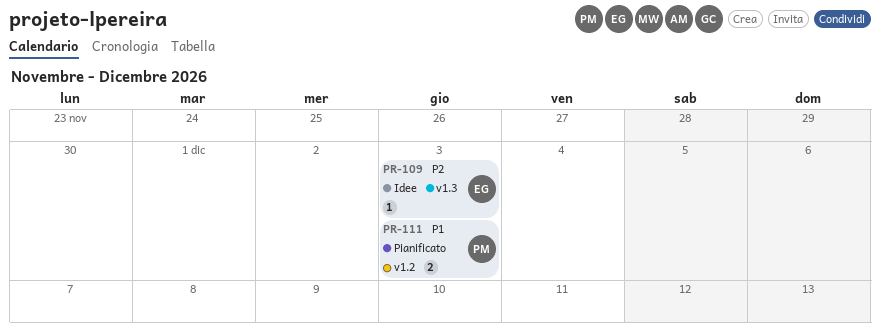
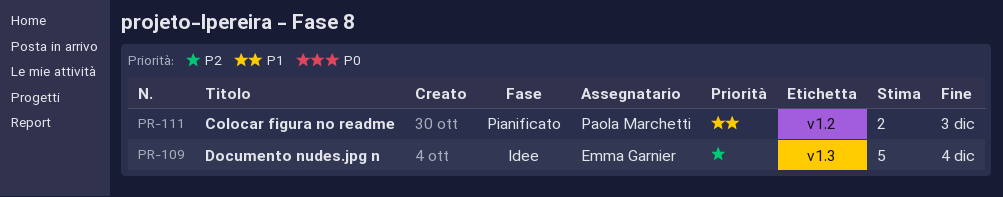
PR-109, estimate: 1 -> 5
PR-109, due: Dec 3 -> Dec 4

